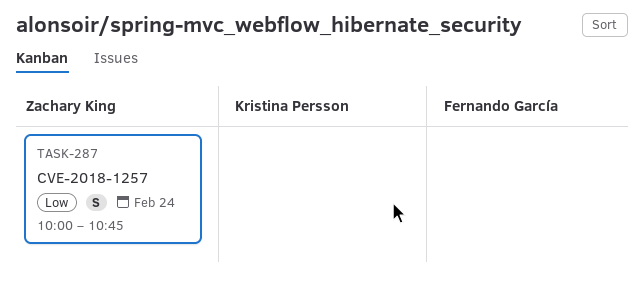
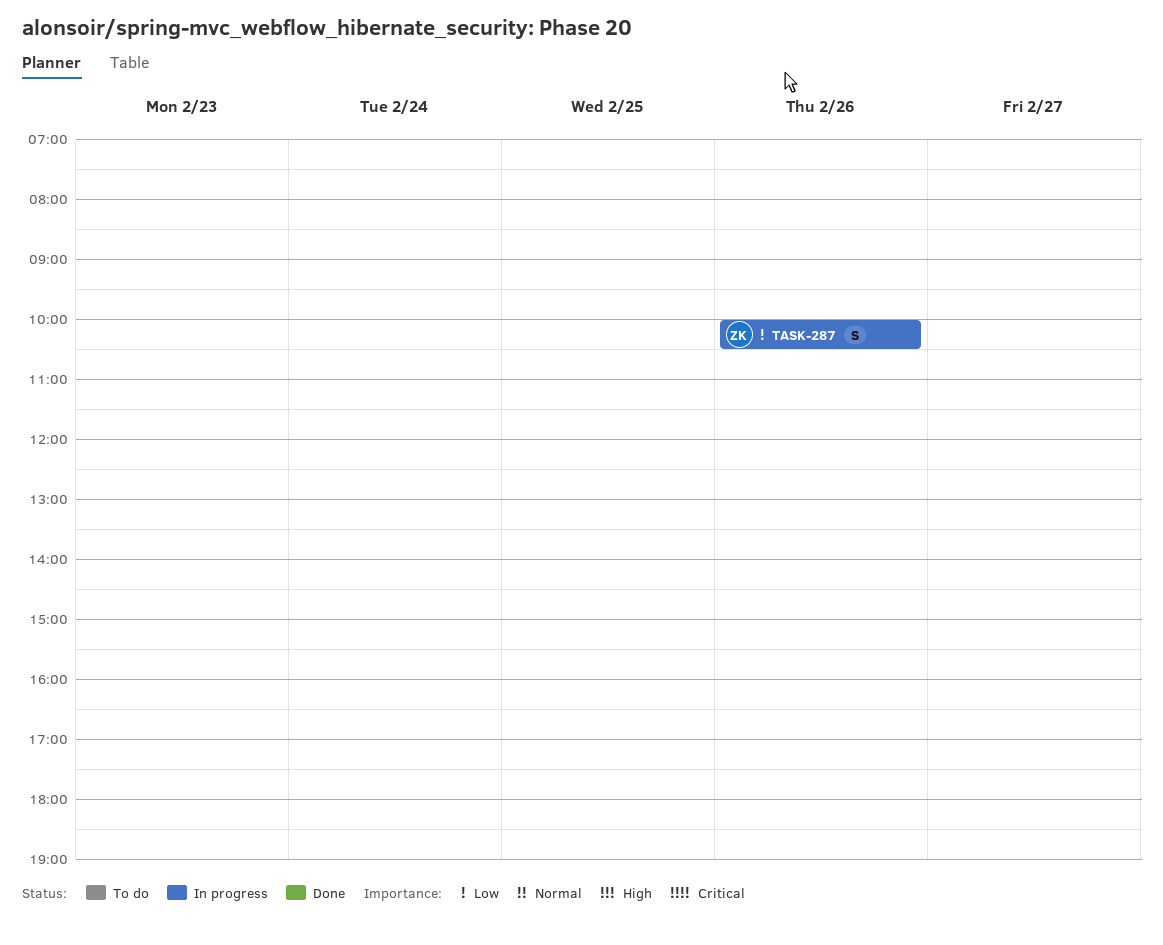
TASK-287, day: Feb 24 -> Feb 26
TASK-287, ends: 10:45 -> 10:30

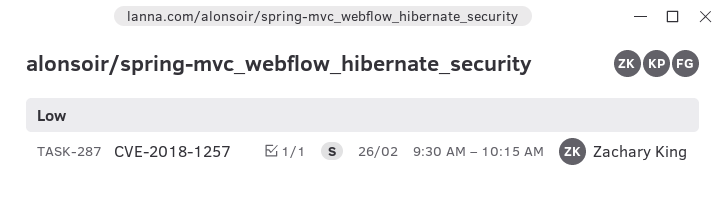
TASK-287, begins: 10:00 -> 09:30
TASK-287, ends: 10:30 -> 10:15

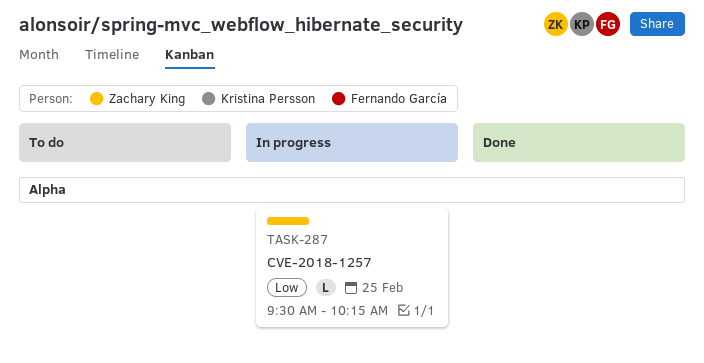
TASK-287, estimate: S -> L
TASK-287, day: Feb 26 -> Feb 25

